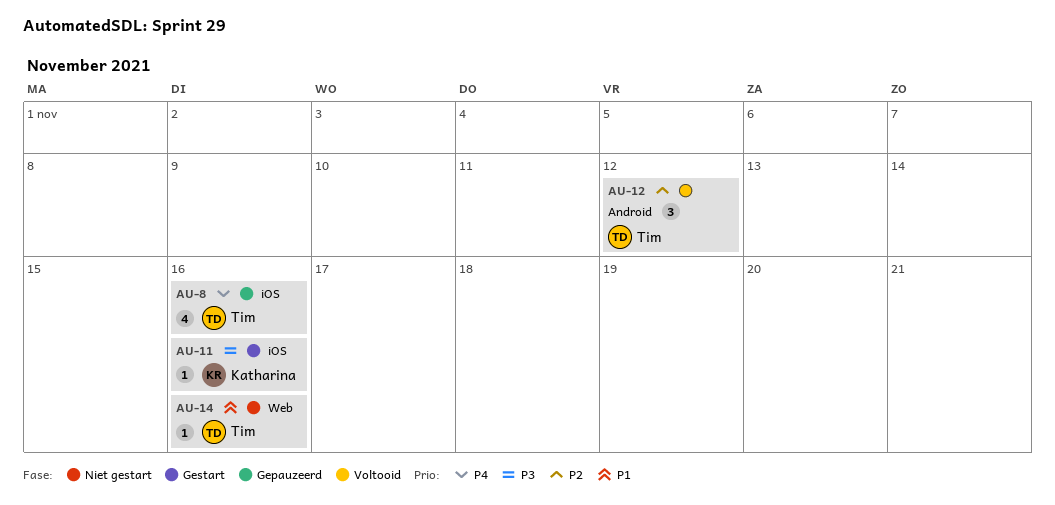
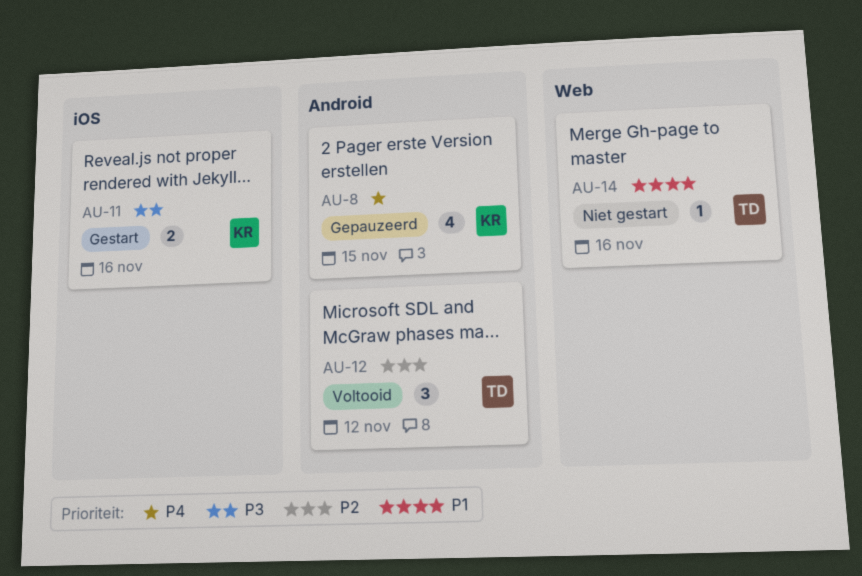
AU-8, owner: Tim -> Katharina
AU-8, label: iOS -> Android
AU-8, due: Nov 16 -> Nov 15
AU-11, estimate: 1 -> 2

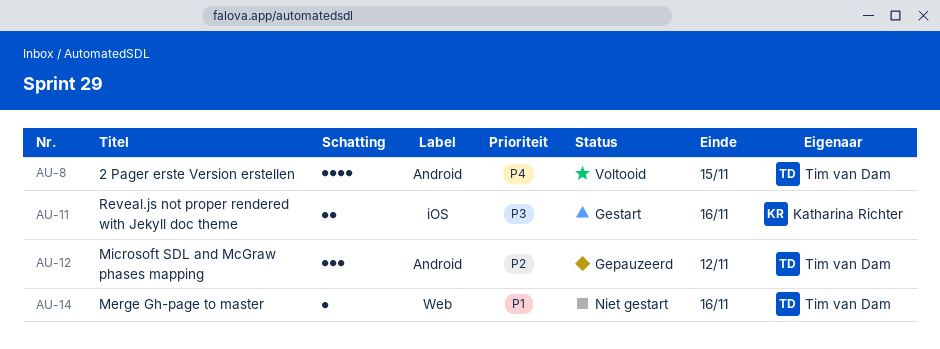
AU-8, status: Gepauzeerd -> Voltooid
AU-8, owner: Katharina Richter -> Tim van Dam
AU-12, status: Voltooid -> Gepauzeerd

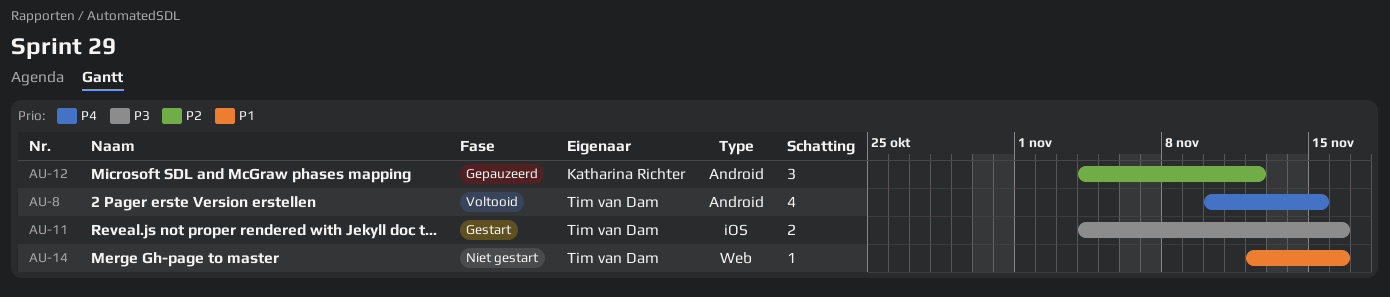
AU-11, owner: Katharina Richter -> Tim van Dam
AU-12, owner: Tim van Dam -> Katharina Richter

